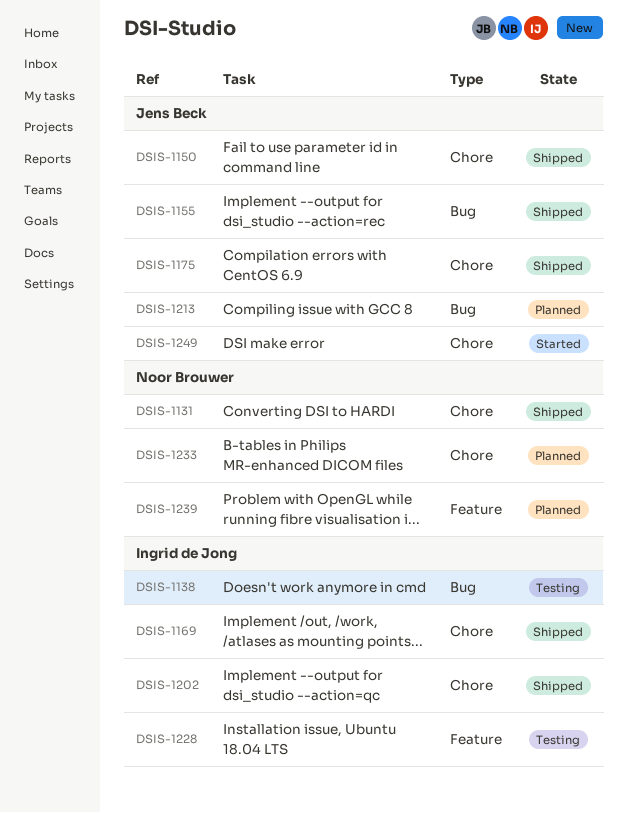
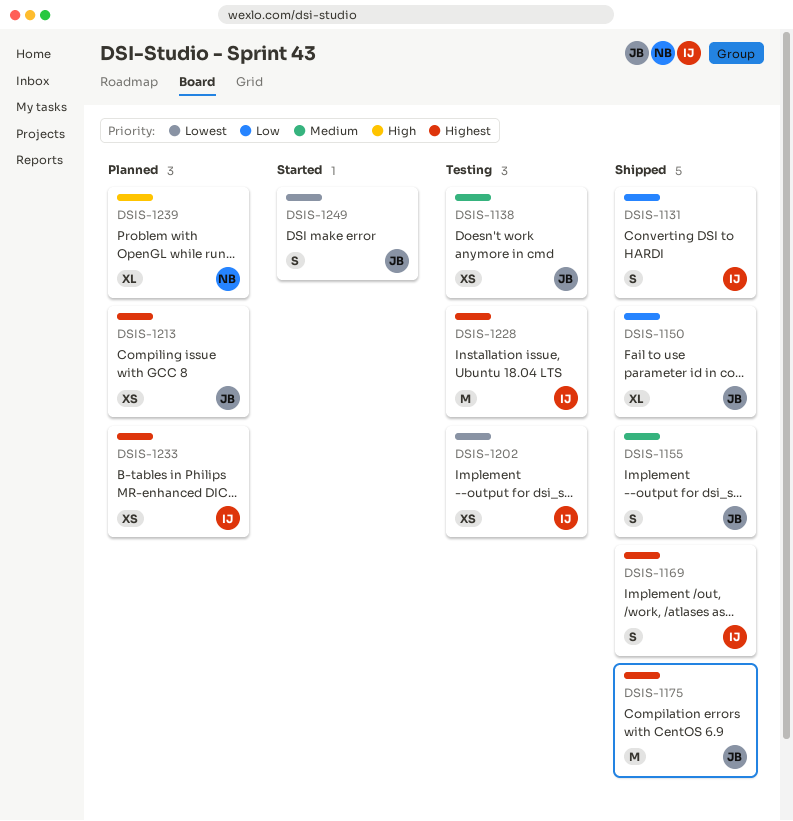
DSIS-1131, owner: Noor Brouwer -> Ingrid de Jong
DSIS-1138, owner: Ingrid de Jong -> Jens Beck
DSIS-1202, status: Shipped -> Testing
DSIS-1233, owner: Noor Brouwer -> Ingrid de Jong

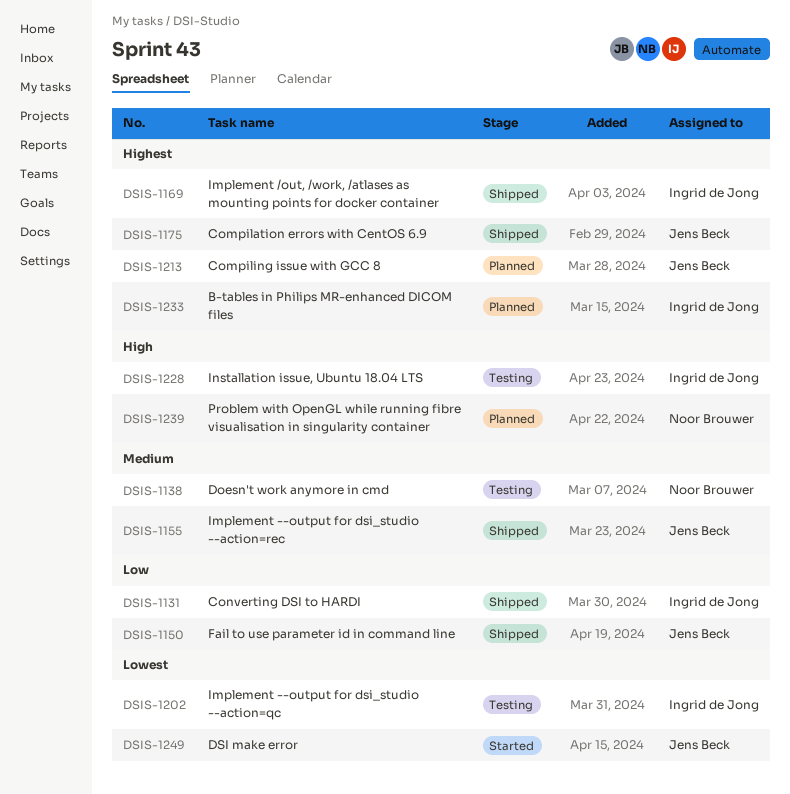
DSIS-1138, owner: Jens Beck -> Noor Brouwer
DSIS-1228, priority: Highest -> High

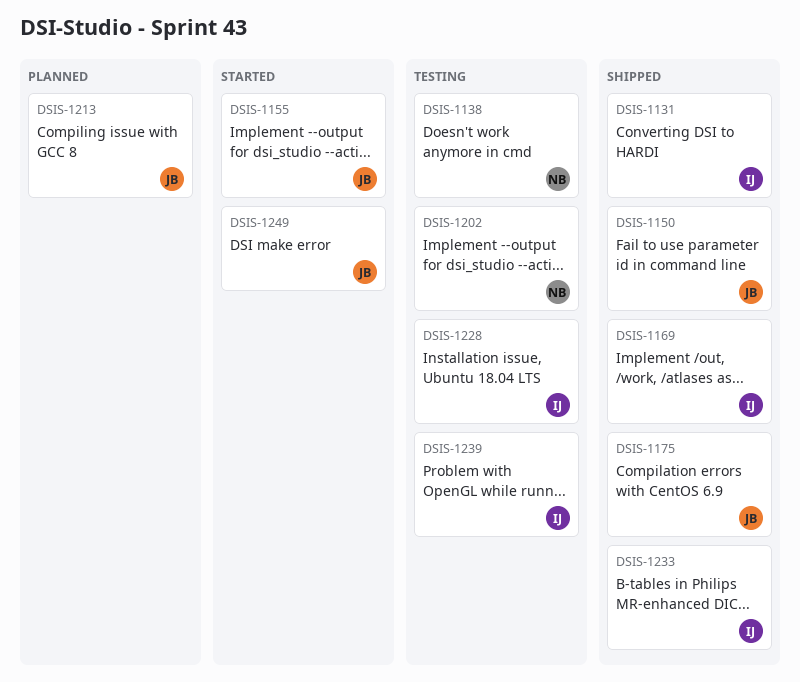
DSIS-1155, status: Shipped -> Started
DSIS-1202, owner: Ingrid de Jong -> Noor Brouwer
DSIS-1233, status: Planned -> Shipped
DSIS-1239, status: Planned -> Testing
DSIS-1239, owner: Noor Brouwer -> Ingrid de Jong

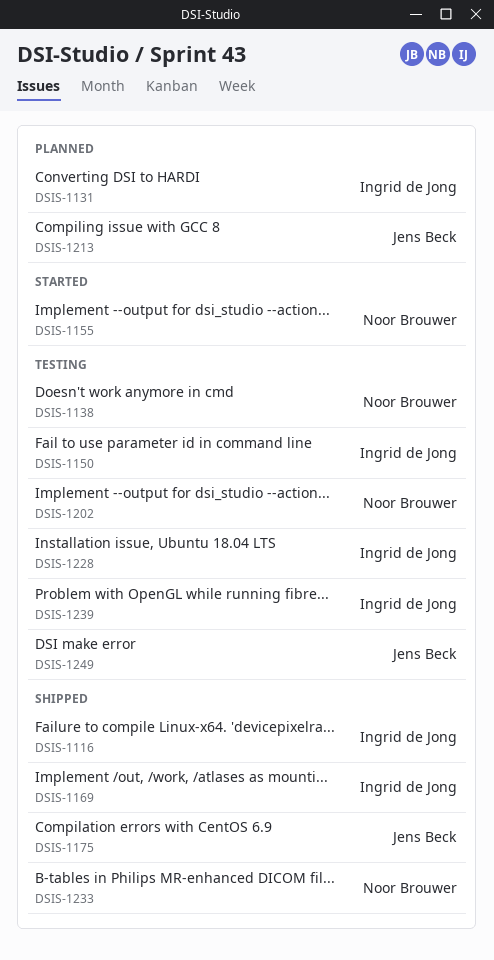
DSIS-1116: none -> present
DSIS-1131, status: Shipped -> Planned
DSIS-1150, status: Shipped -> Testing
DSIS-1150, owner: Jens Beck -> Ingrid de Jong
DSIS-1155, owner: Jens Beck -> Noor Brouwer
DSIS-1233, owner: Ingrid de Jong -> Noor Brouwer
DSIS-1249, status: Started -> Testing

